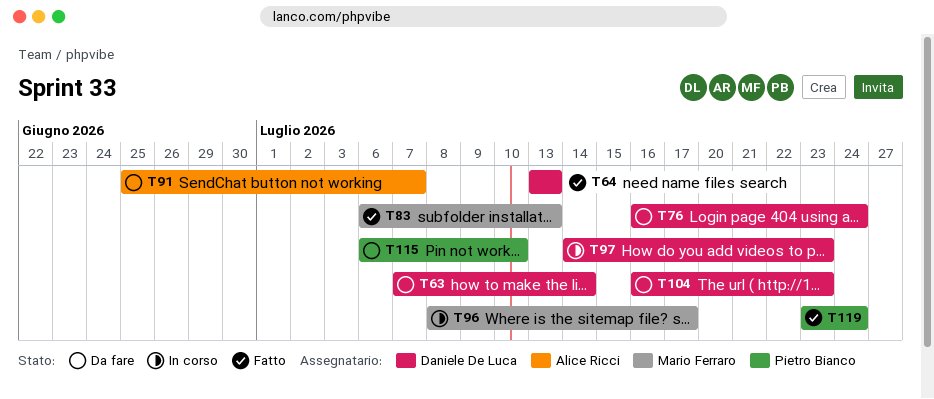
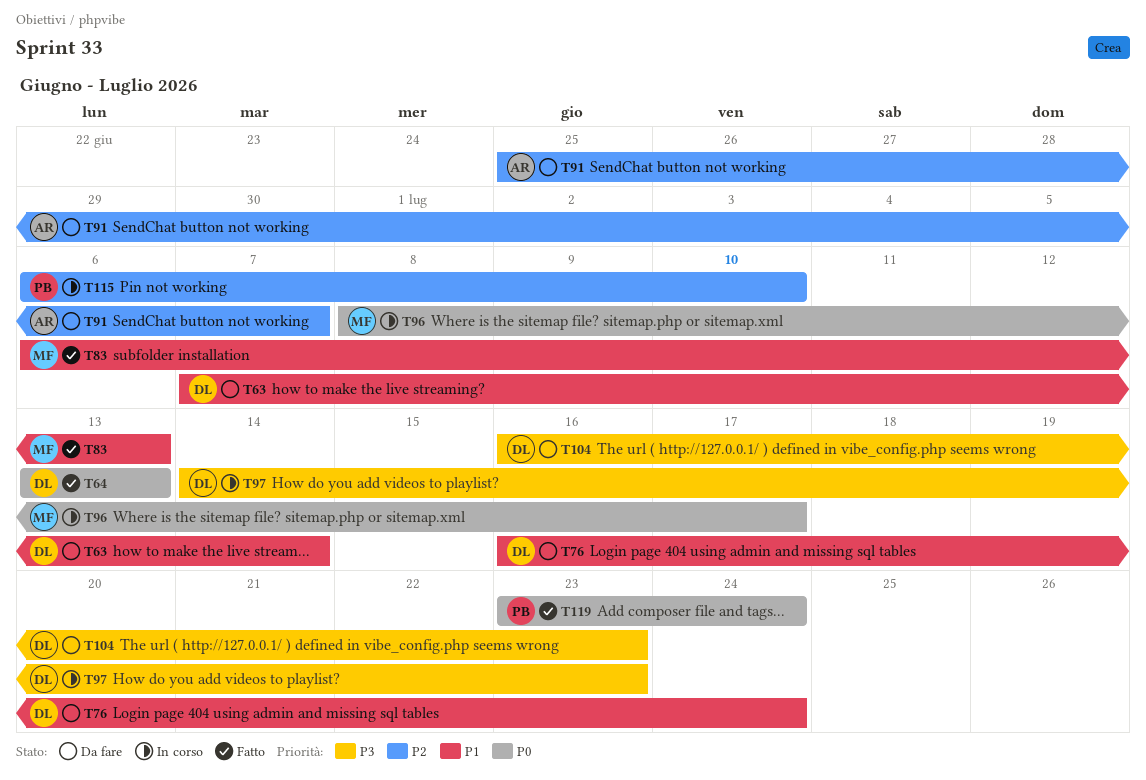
T115, status: Da fare -> In corso

